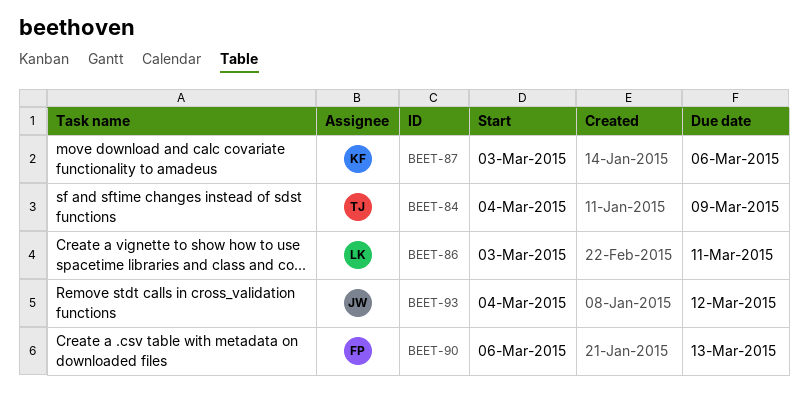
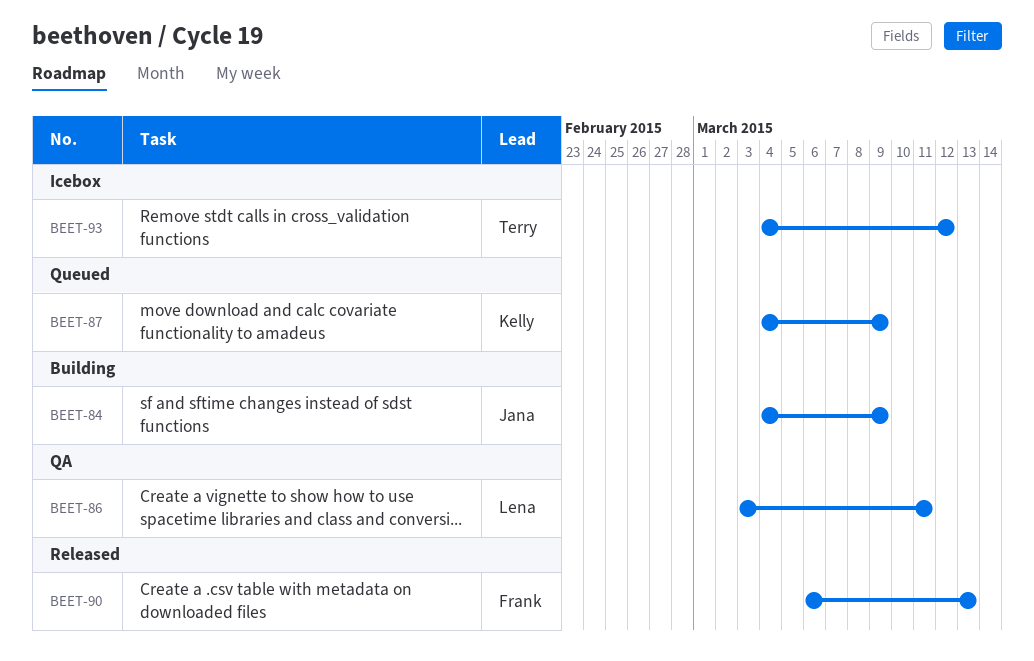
BEET-84, owner: Terry -> Jana
BEET-87, start: Mar 3 -> Mar 4
BEET-87, due: Mar 6 -> Mar 9
BEET-93, owner: Jana -> Terry

